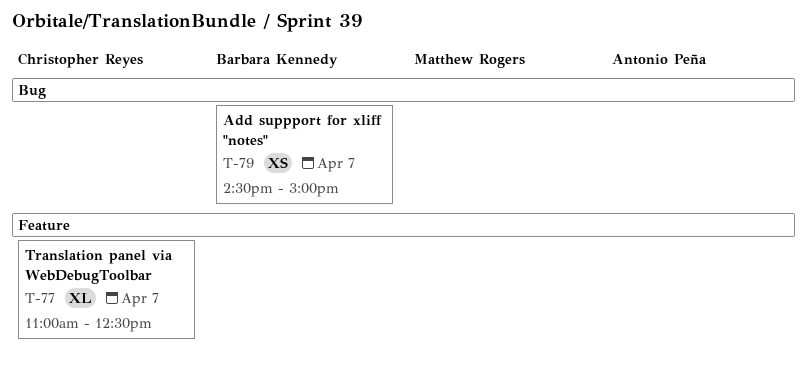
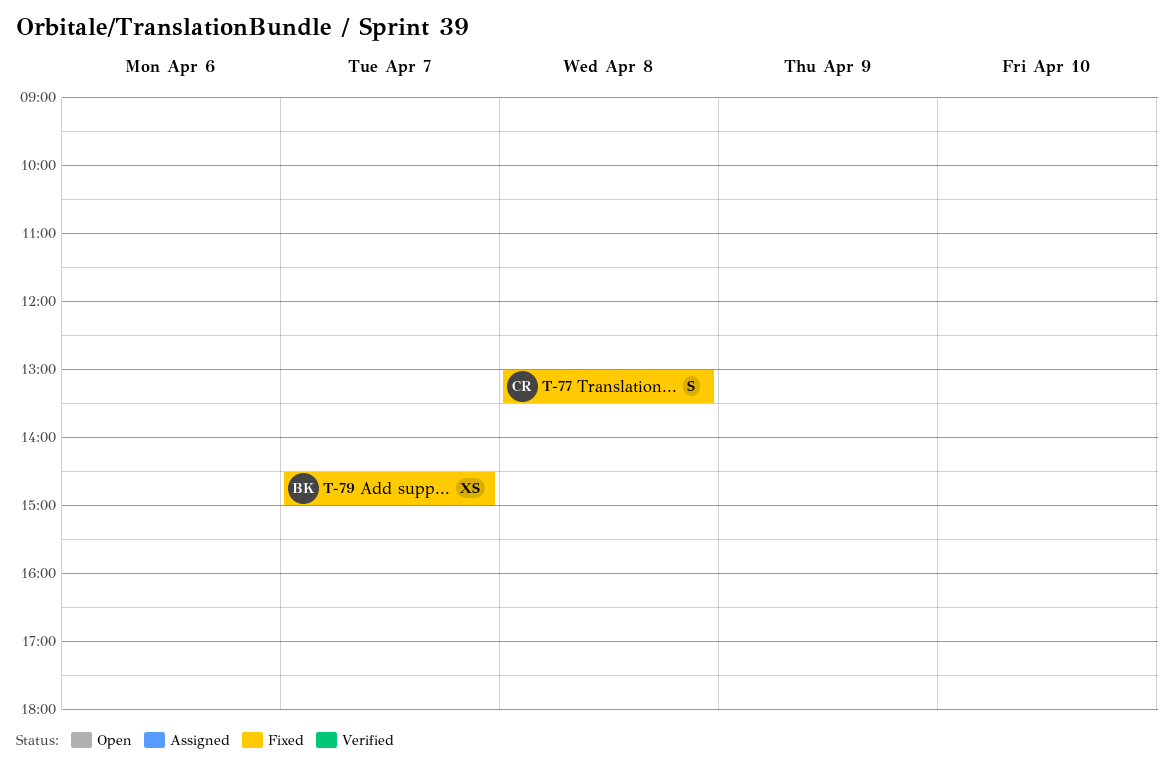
T-77, estimate: XL -> S
T-77, day: Apr 7 -> Apr 8
T-77, begins: 11:00 -> 13:00
T-77, ends: 12:30 -> 13:30

